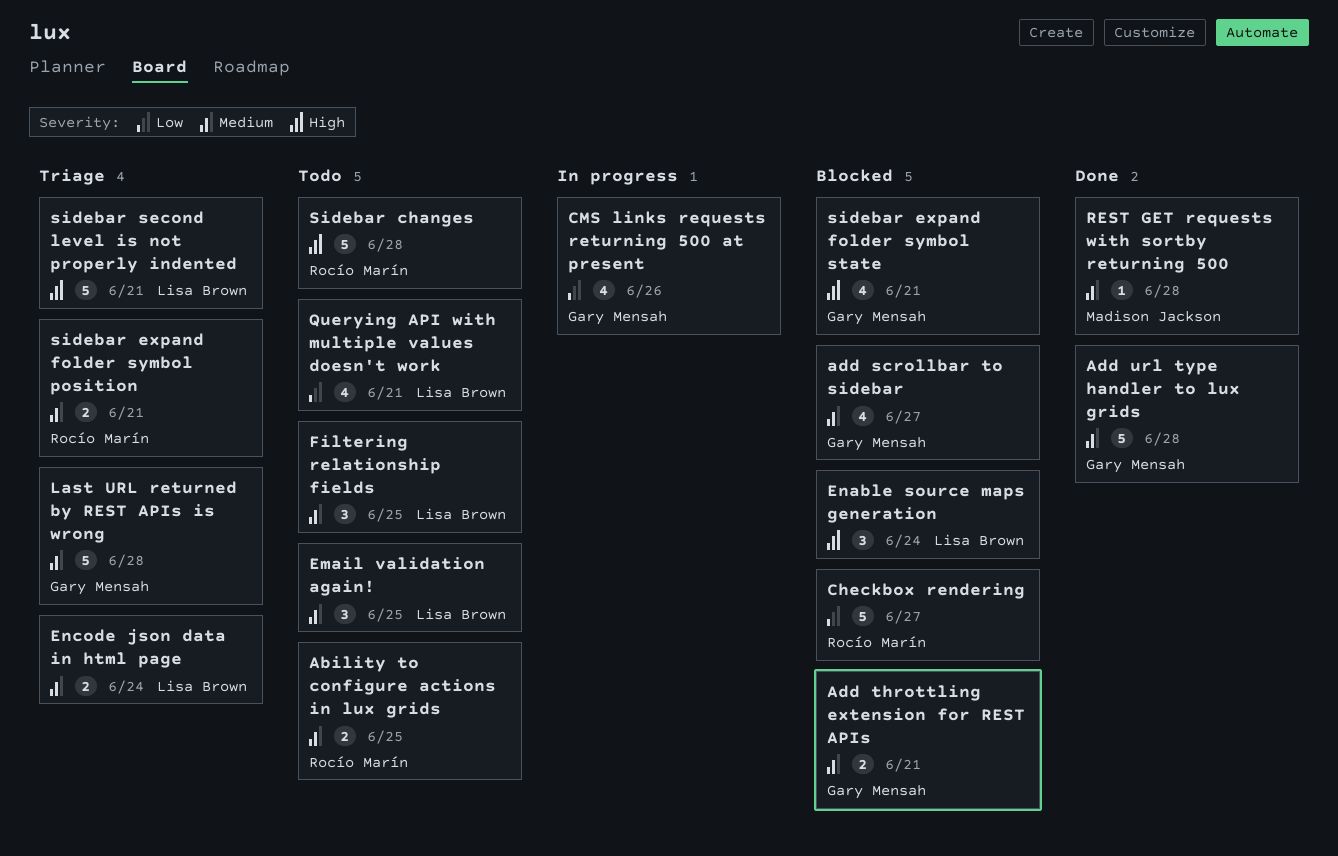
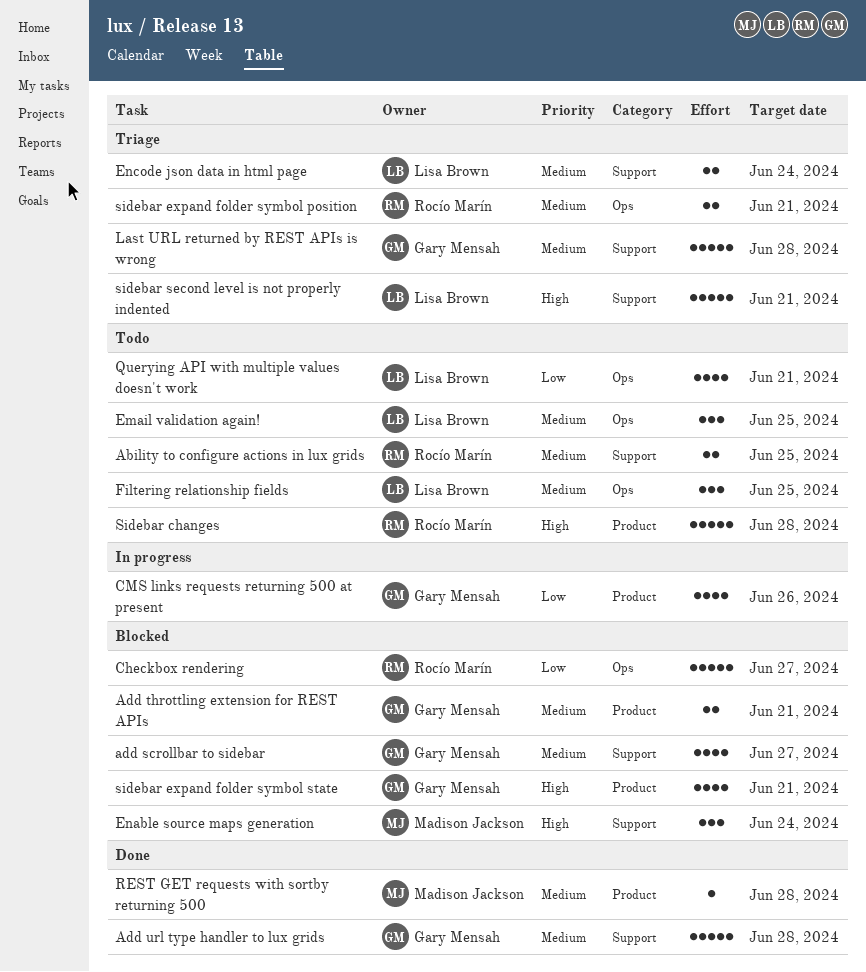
Enable source maps generation, owner: Lisa Brown -> Madison Jackson

